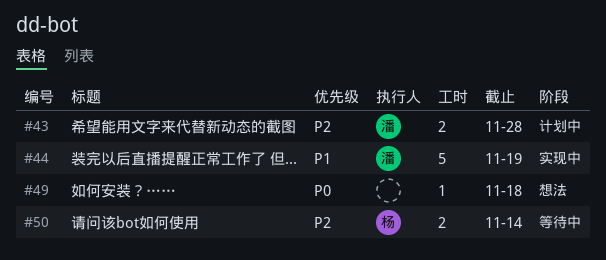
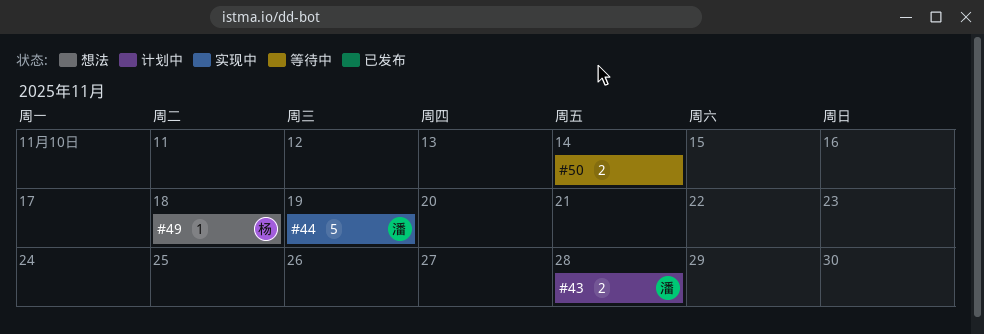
#49, owner: none -> 杨
#50, owner: 杨 -> none

